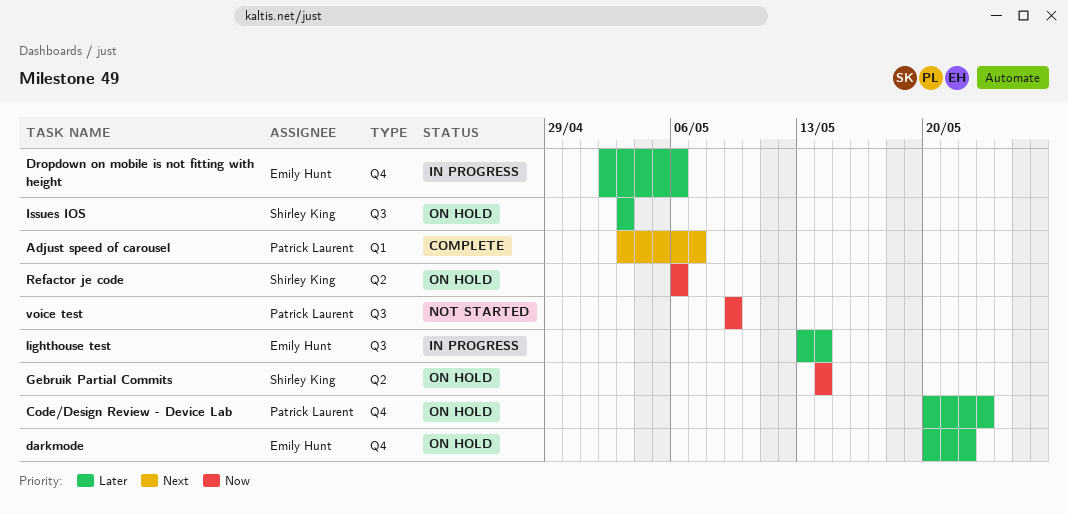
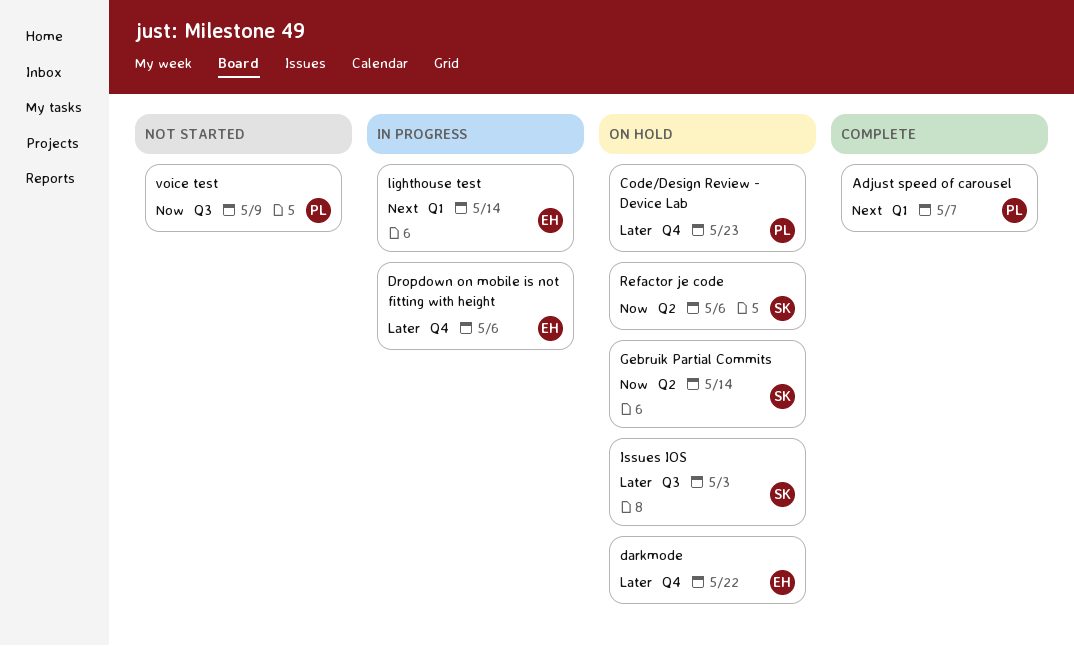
lighthouse test, priority: Later -> Next
lighthouse test, label: Q3 -> Q1

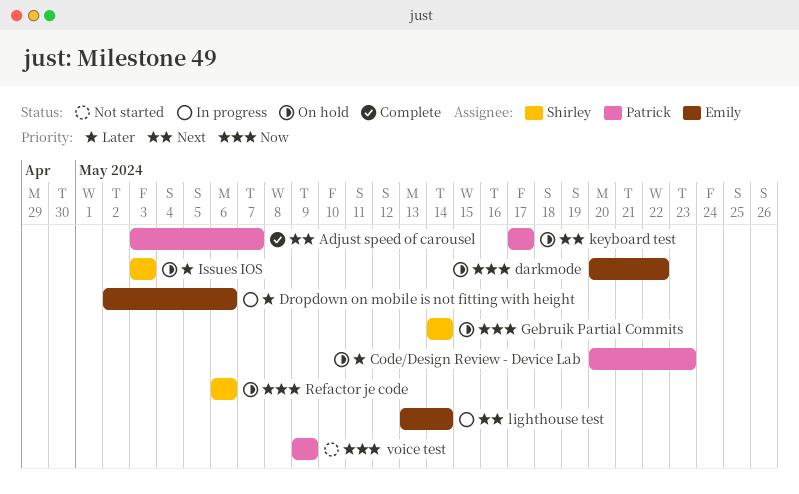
darkmode, priority: Later -> Now
keyboard test: none -> present

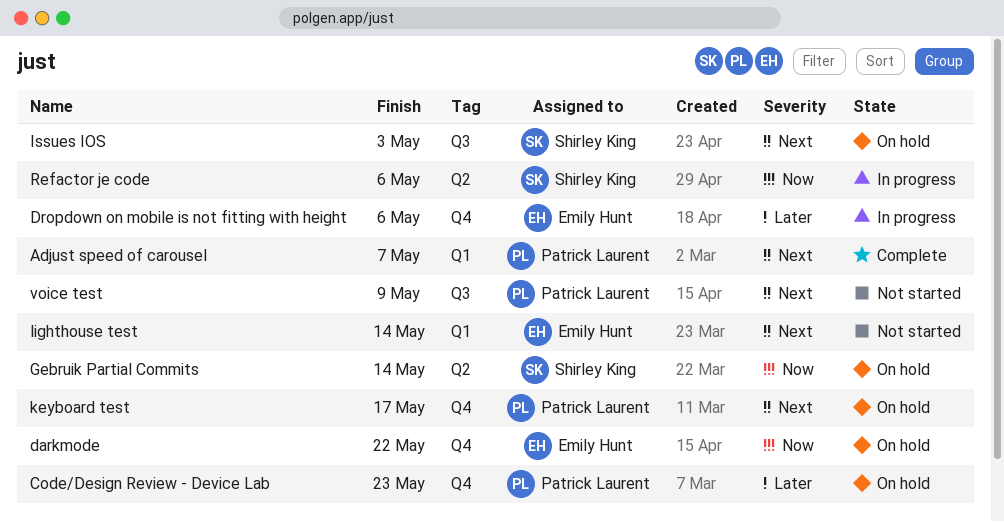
Issues IOS, priority: Later -> Next
lighthouse test, status: In progress -> Not started
Refactor je code, status: On hold -> In progress
voice test, priority: Now -> Next

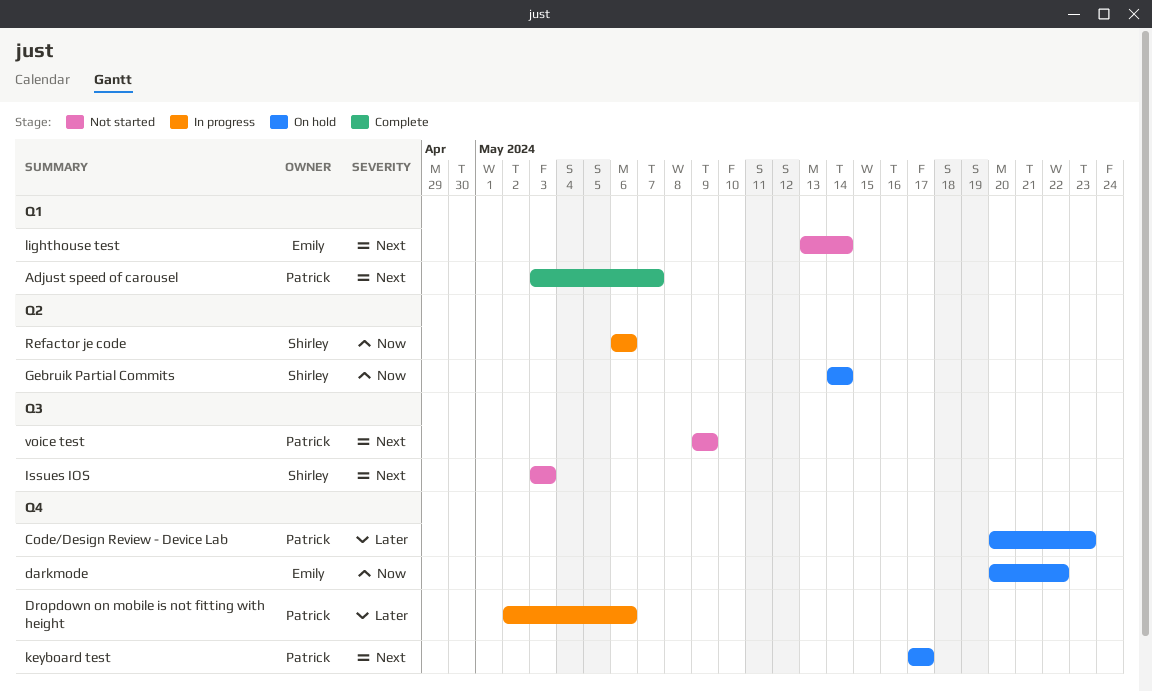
Dropdown on mobile is not fitting with height, owner: Emily Hunt -> Patrick Laurent
Issues IOS, status: On hold -> Not started

